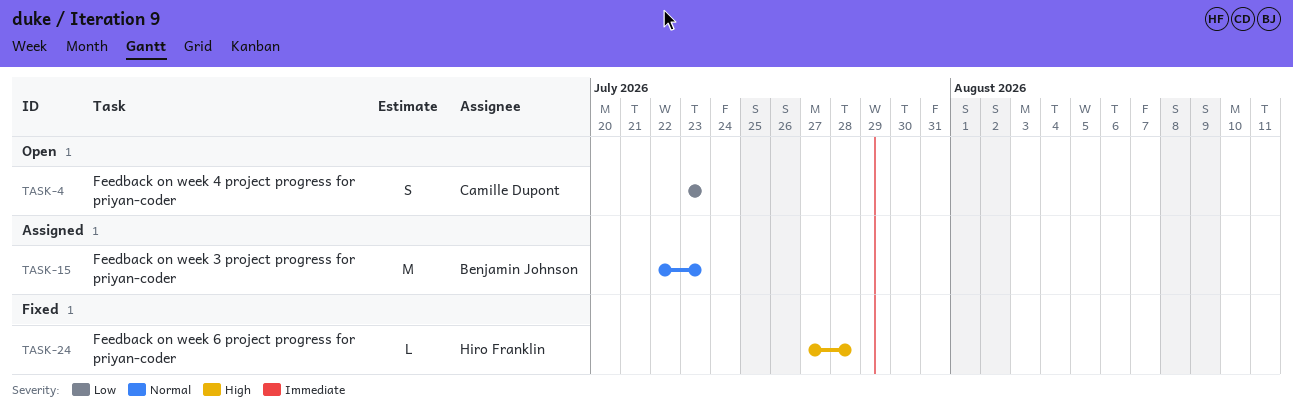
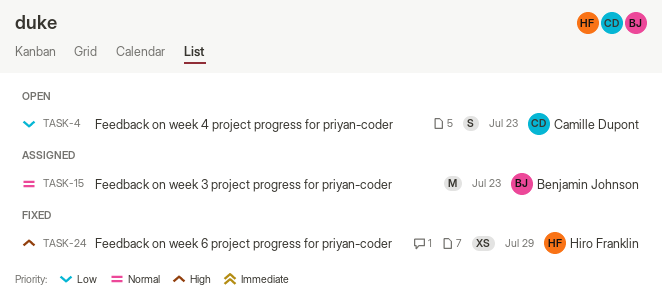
TASK-24, estimate: L -> XS
TASK-24, due: Jul 28 -> Jul 29

